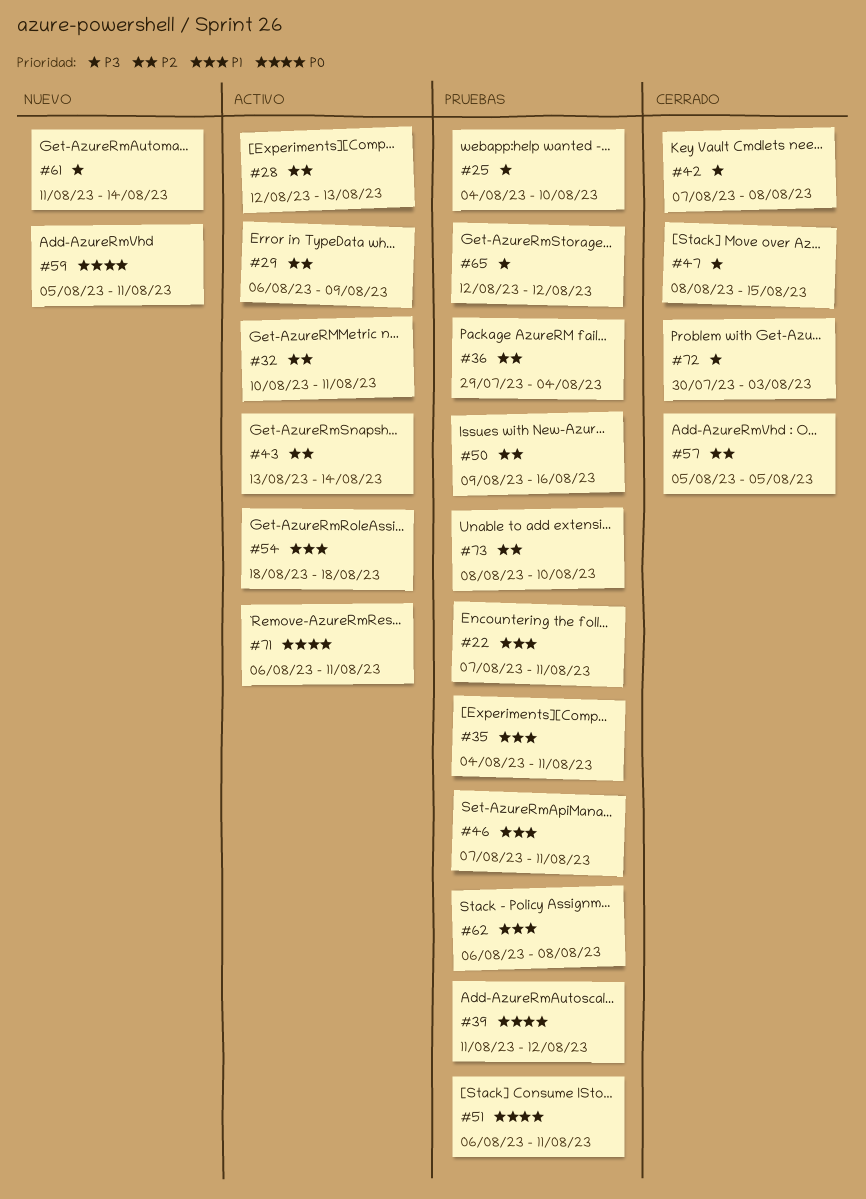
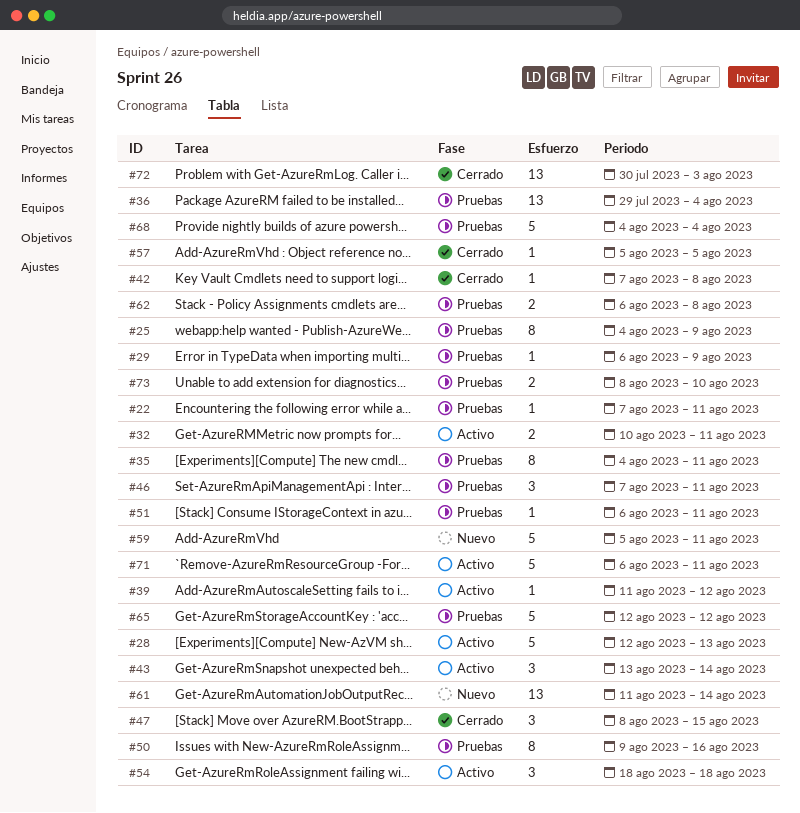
#25, due: Aug 10 -> Aug 9
#29, status: Activo -> Pruebas
#39, status: Pruebas -> Activo
#68: none -> present

